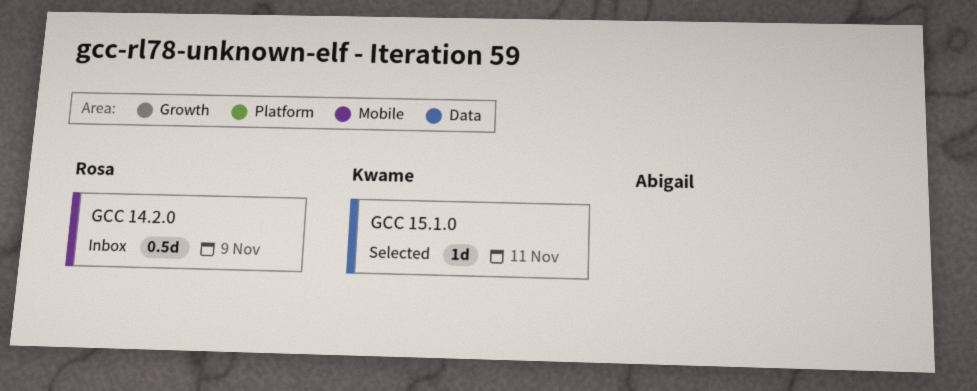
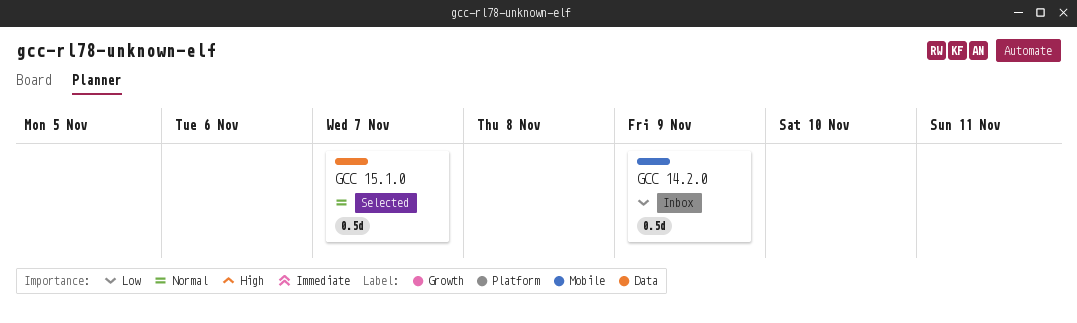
GCC 15.1.0, estimate: 1d -> 0.5d
GCC 15.1.0, day: Nov 11 -> Nov 7

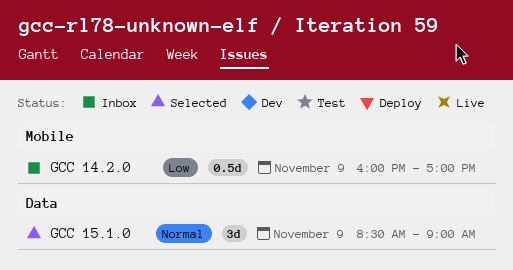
GCC 15.1.0, estimate: 0.5d -> 3d
GCC 15.1.0, day: Nov 7 -> Nov 9

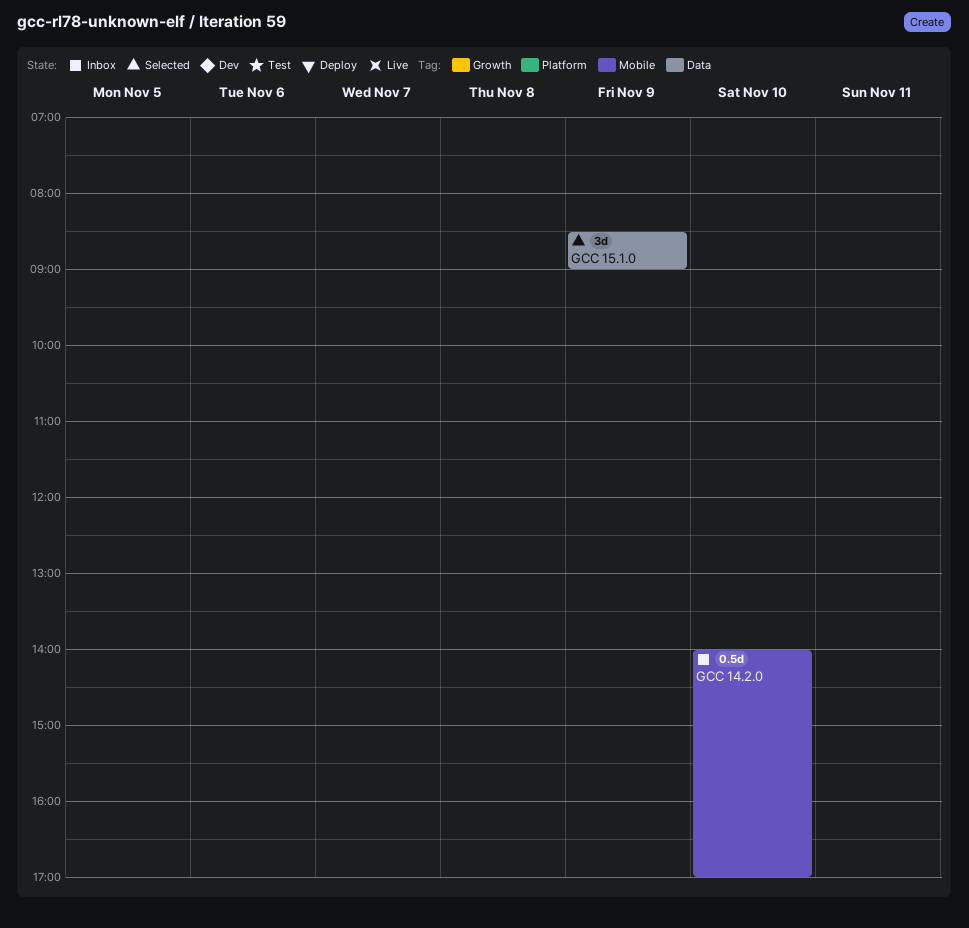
GCC 14.2.0, day: Nov 9 -> Nov 10
GCC 14.2.0, begins: 16:00 -> 14:00

